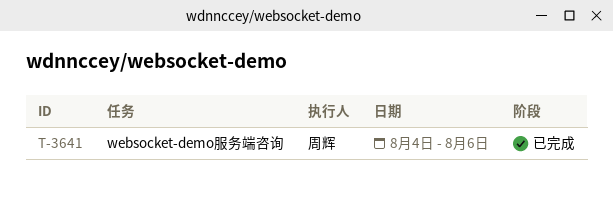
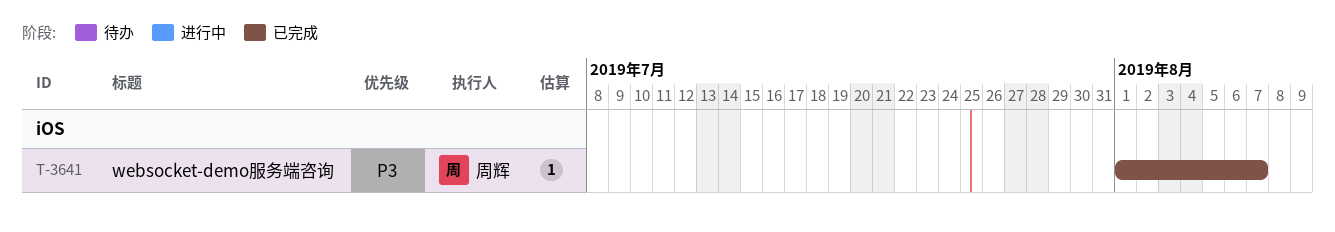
T-3641, start: Aug 4 -> Aug 1
T-3641, due: Aug 6 -> Aug 7

